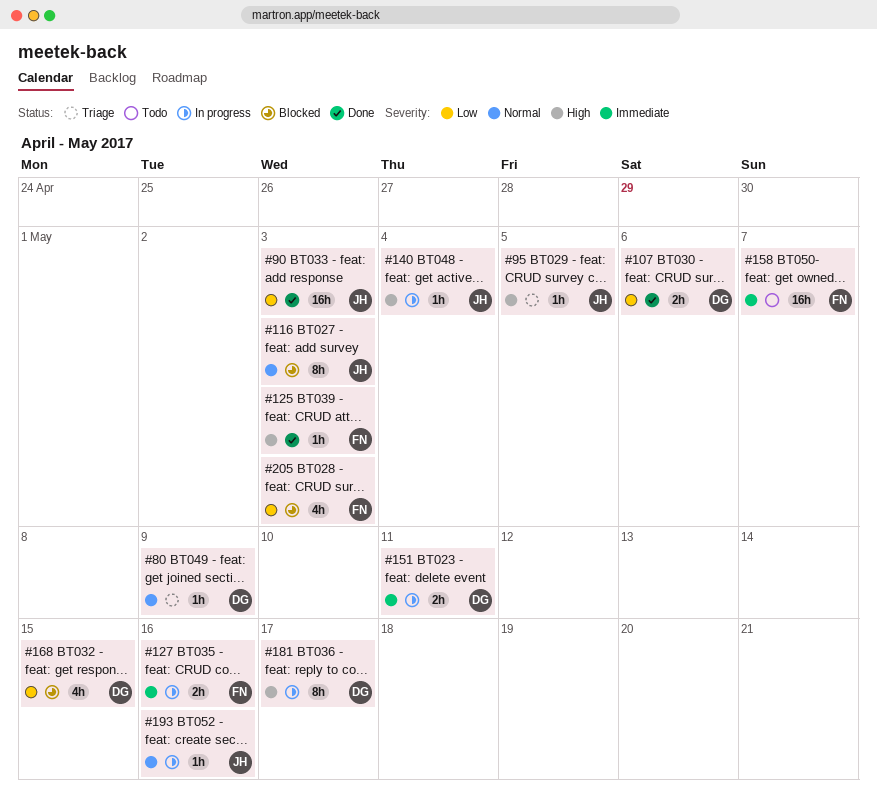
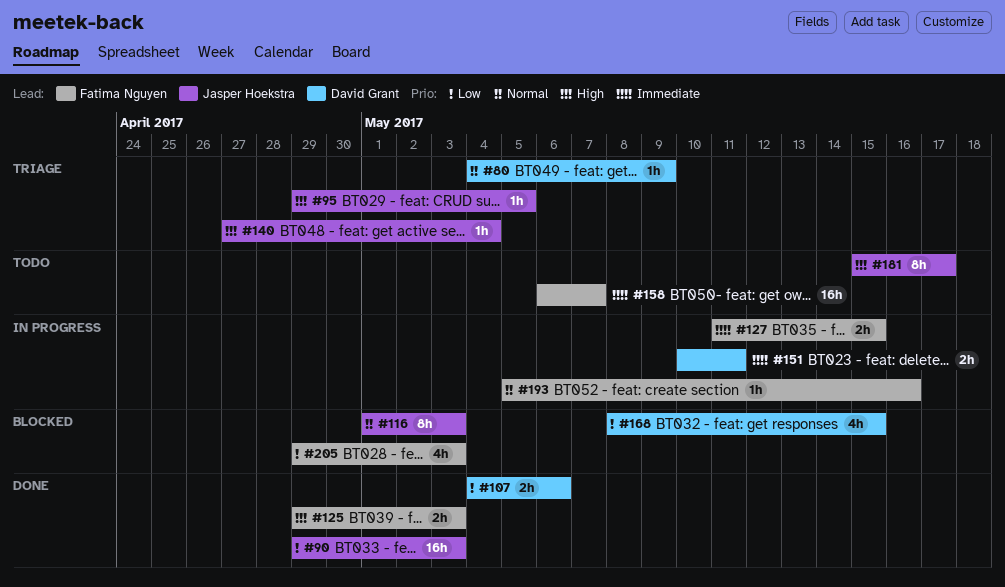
#125, estimate: 1h -> 2h
#127, due: May 16 -> May 15
#140, status: In progress -> Triage
#181, status: In progress -> Todo
#181, owner: David Grant -> Jasper Hoekstra
#193, owner: Jasper Hoekstra -> Fatima Nguyen

